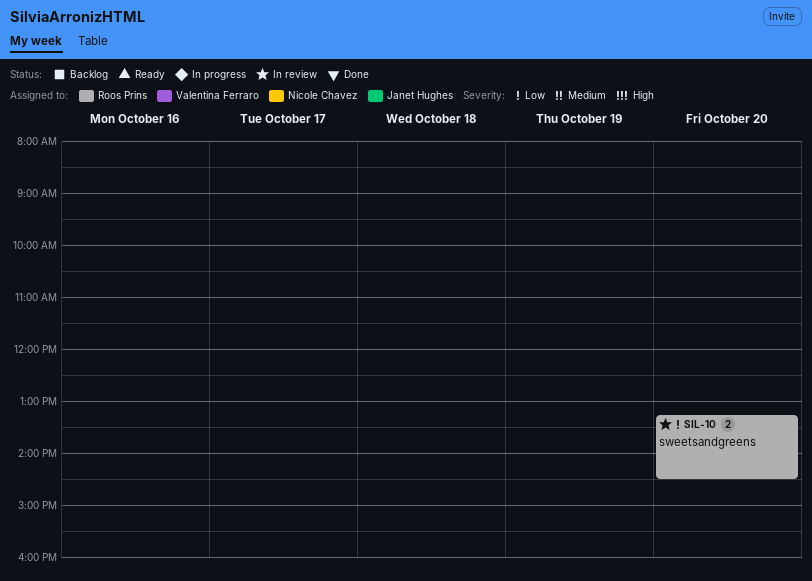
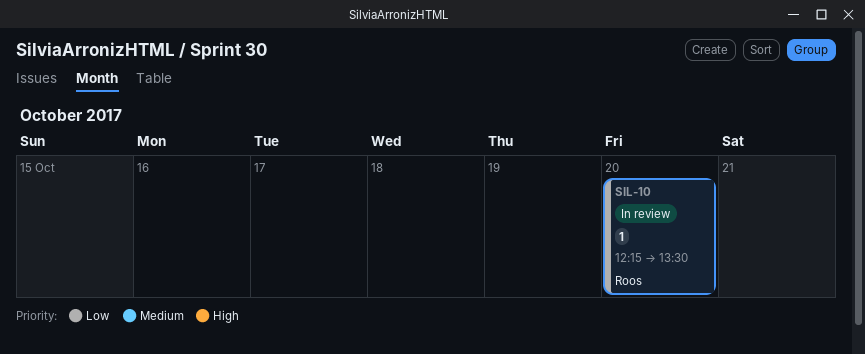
SIL-10, estimate: 2 -> 1
SIL-10, begins: 13:15 -> 12:15
SIL-10, ends: 14:30 -> 13:30

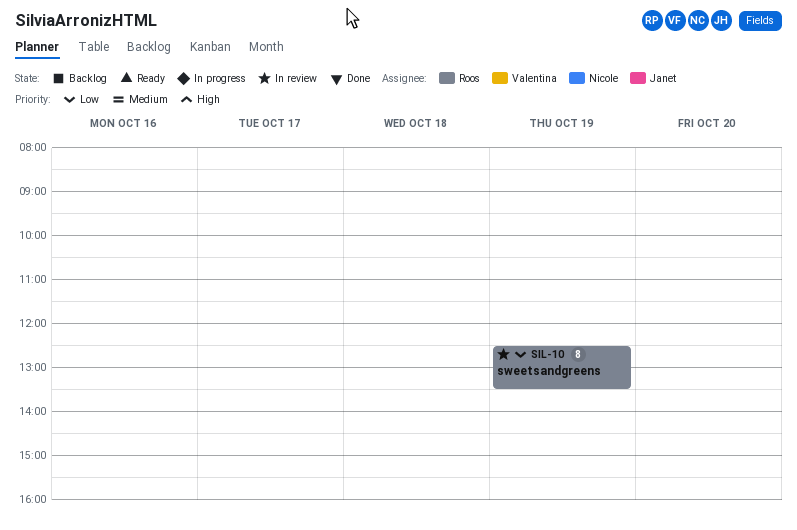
SIL-10, estimate: 1 -> 8
SIL-10, day: Oct 20 -> Oct 19
SIL-10, begins: 12:15 -> 12:30

